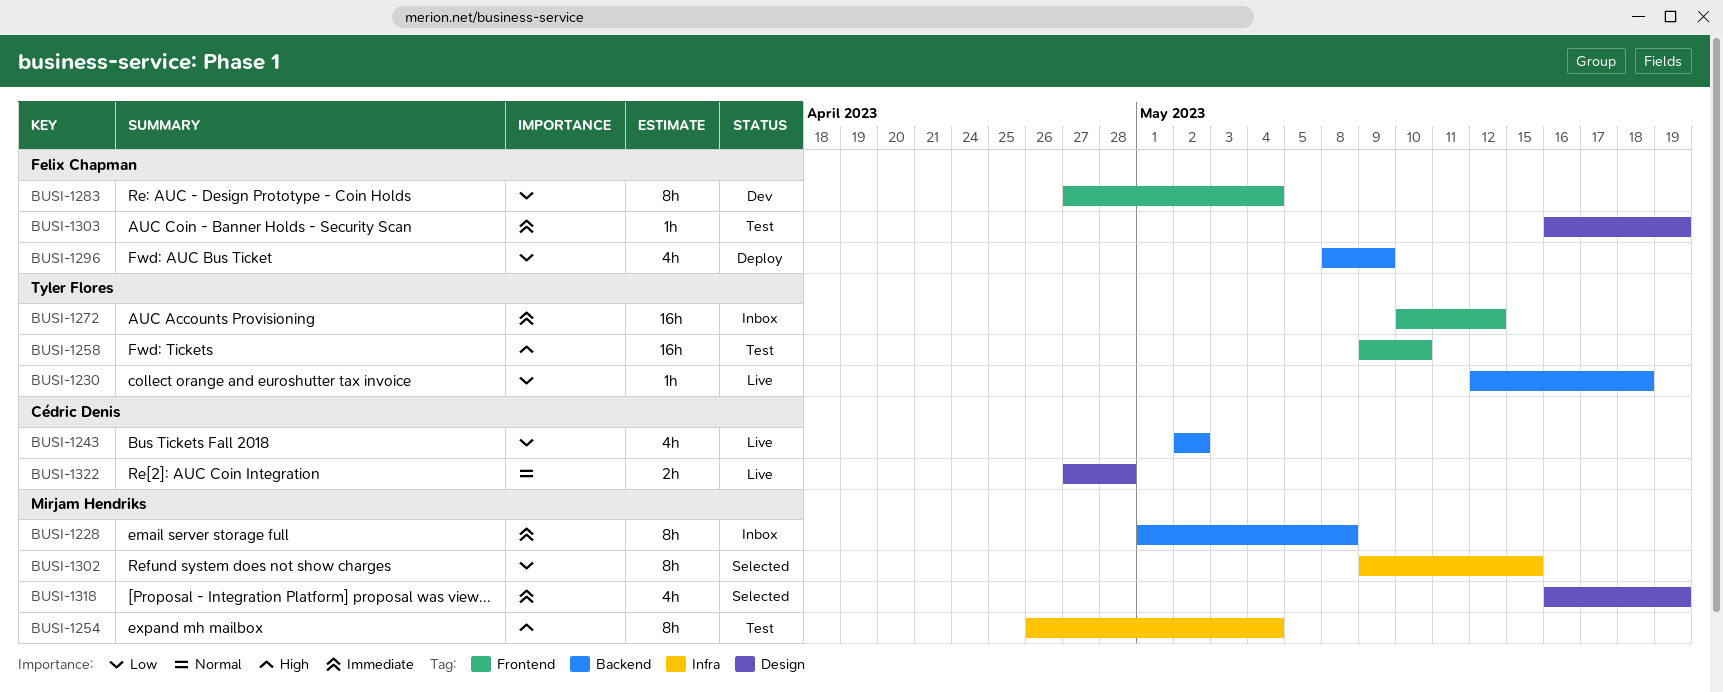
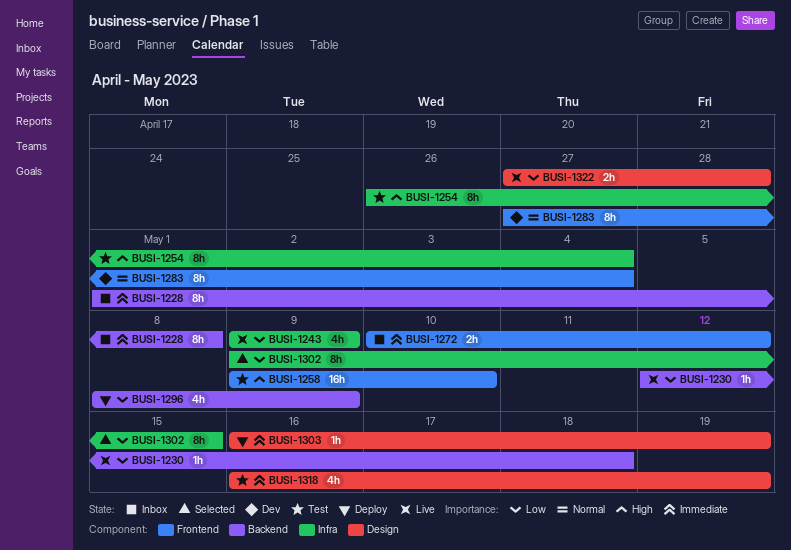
BUSI-1243, label: Backend -> Infra
BUSI-1243, start: May 2 -> May 9
BUSI-1243, due: May 2 -> May 9
BUSI-1272, estimate: 16h -> 2h
BUSI-1283, priority: Low -> Normal
BUSI-1303, status: Test -> Deploy
BUSI-1318, status: Selected -> Test
BUSI-1322, priority: Normal -> Low

